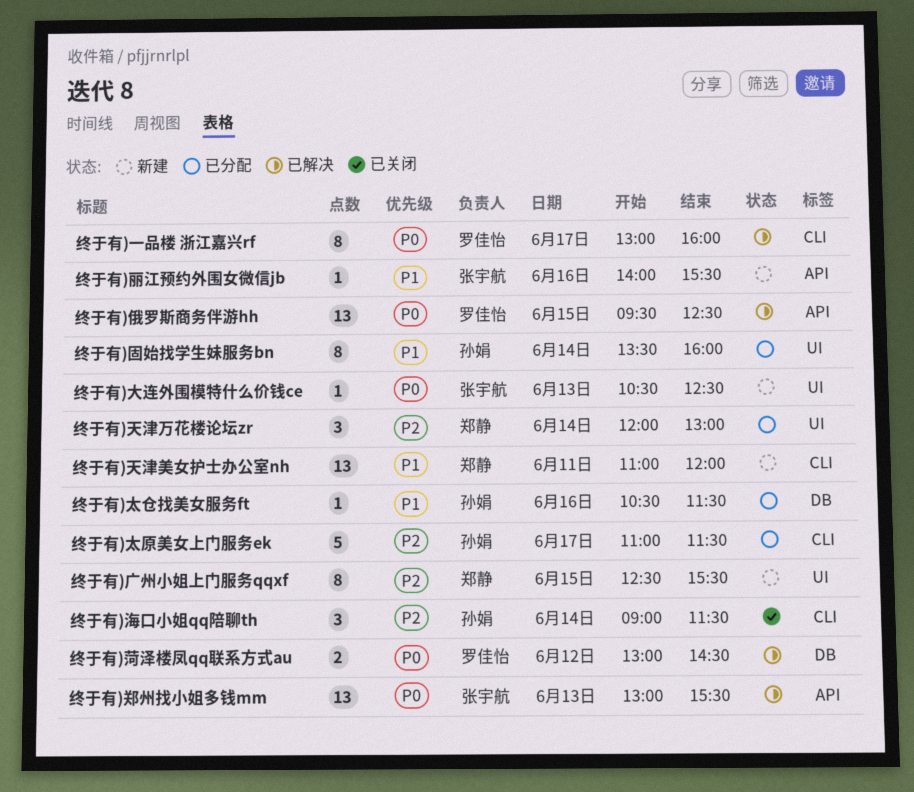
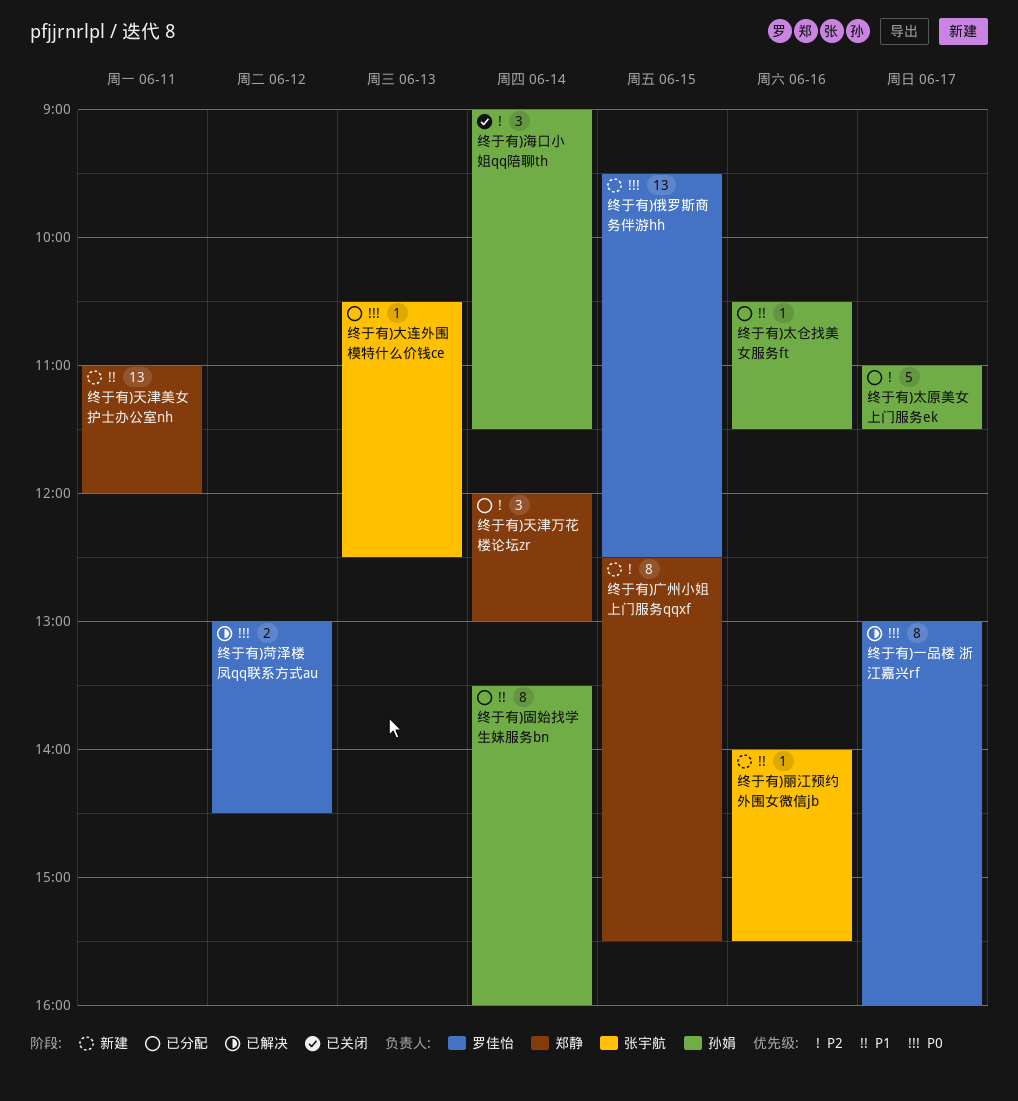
终于有)俄罗斯商务伴游hh, status: 已解决 -> 新建
终于有)大连外围模特什么价钱ce, status: 新建 -> 已分配
终于有)郑州找小姐多钱mm: present -> none

